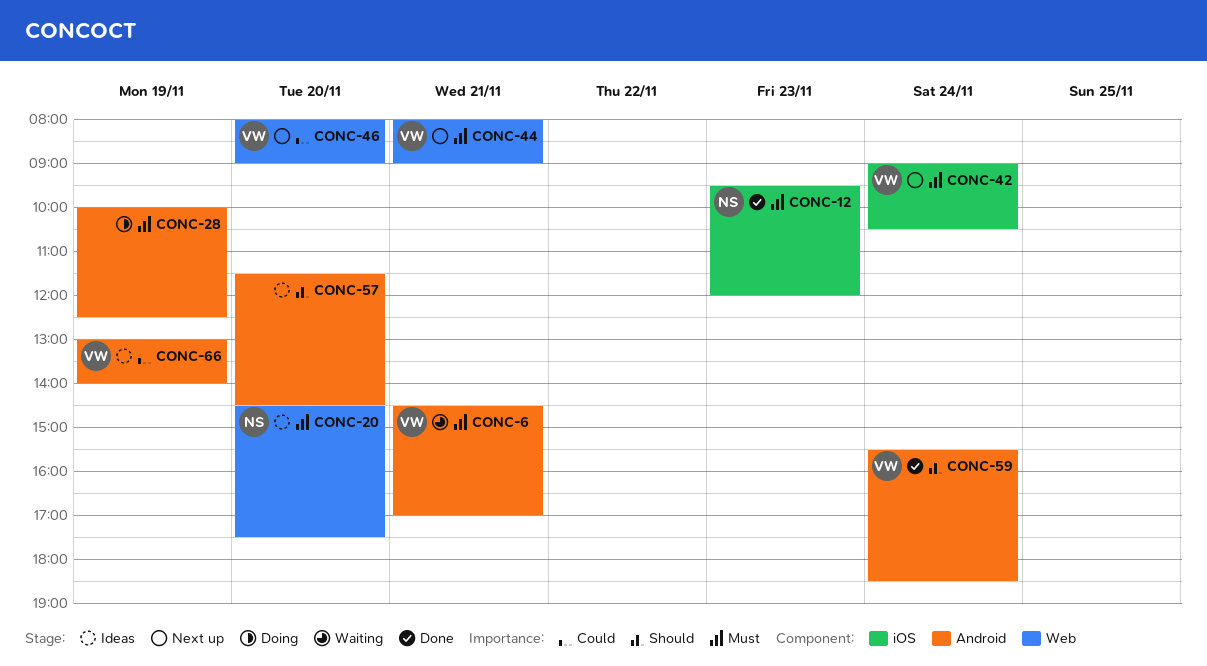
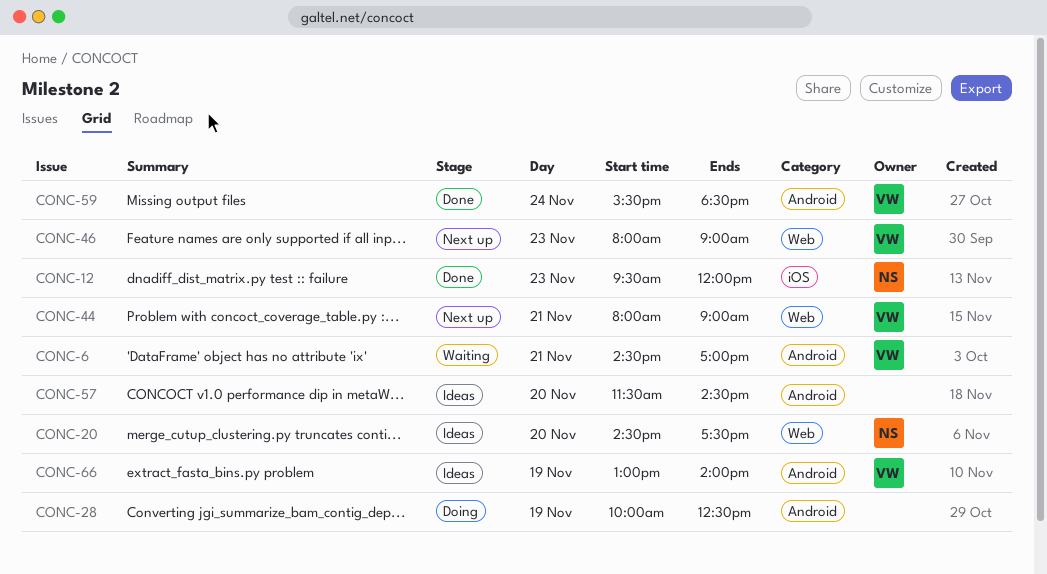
CONC-42: present -> none
CONC-46, day: Nov 20 -> Nov 23

